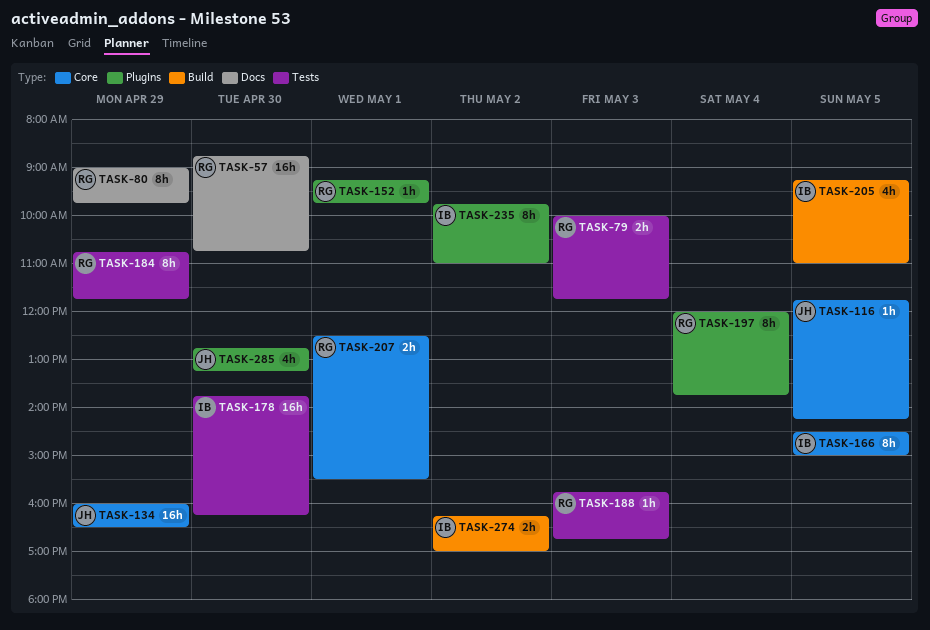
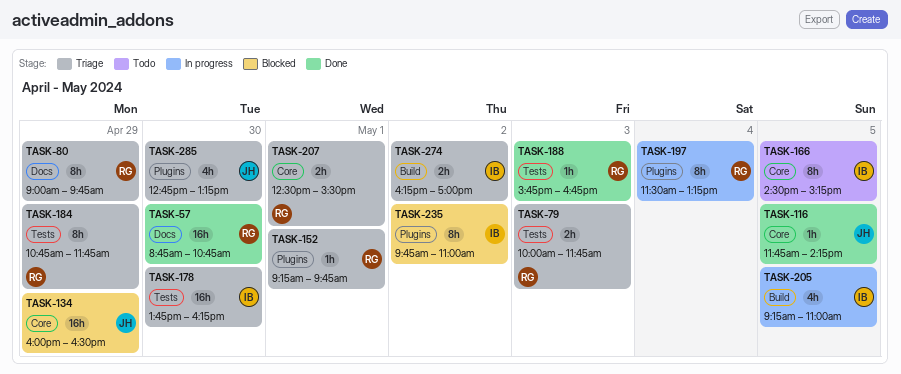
TASK-166, ends: 15:00 -> 15:15
TASK-197, begins: 12:00 -> 11:30
TASK-197, ends: 13:45 -> 13:15

